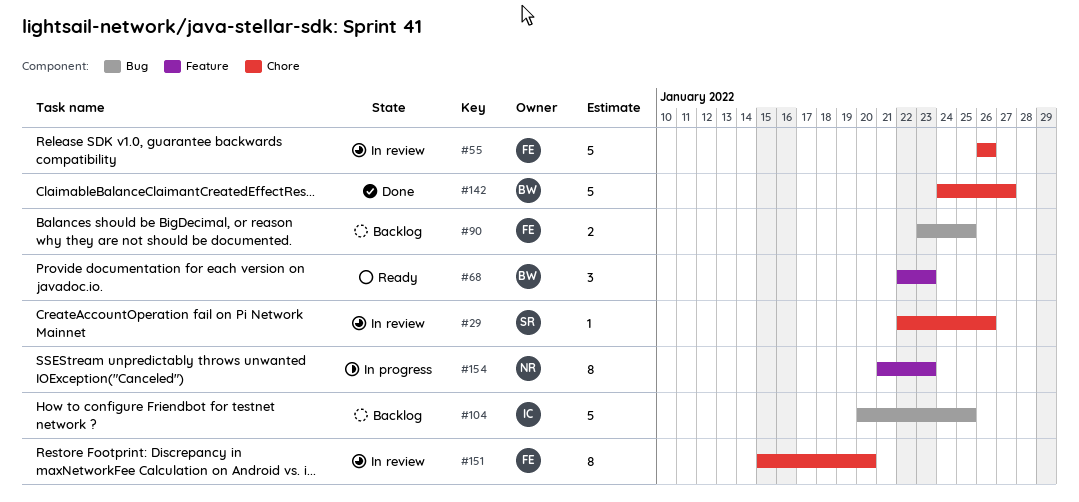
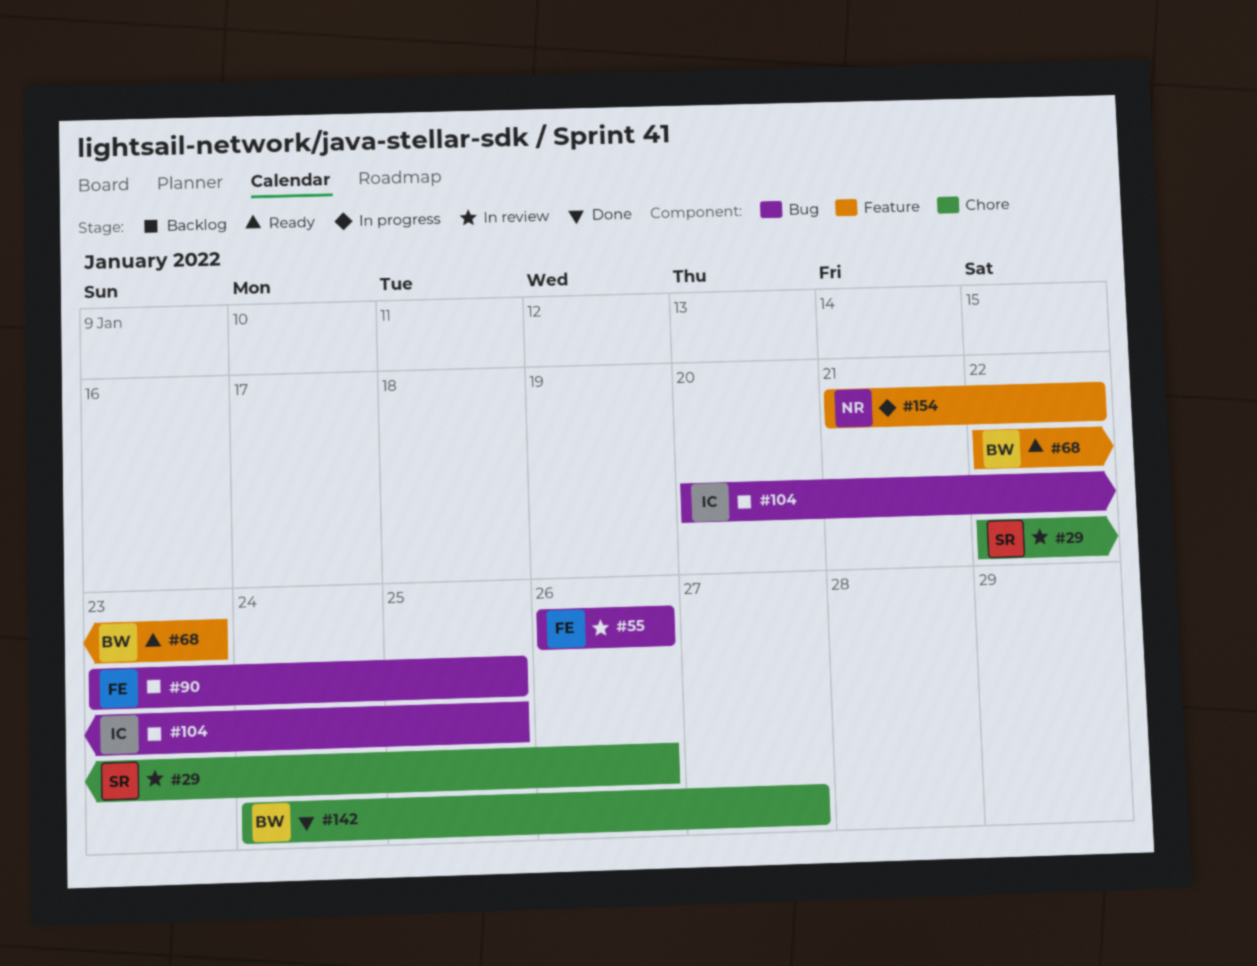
#55, label: Chore -> Bug
#151: present -> none
#154, due: Jan 23 -> Jan 22

